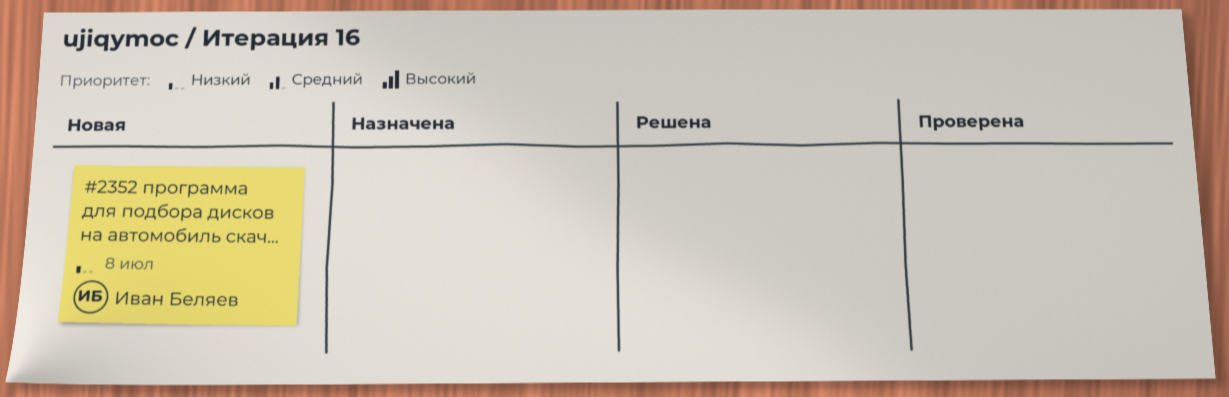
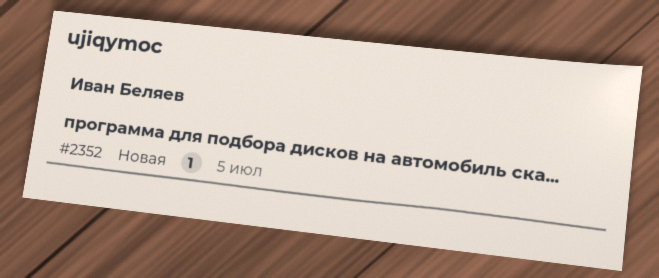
#2352, due: Jul 8 -> Jul 5

